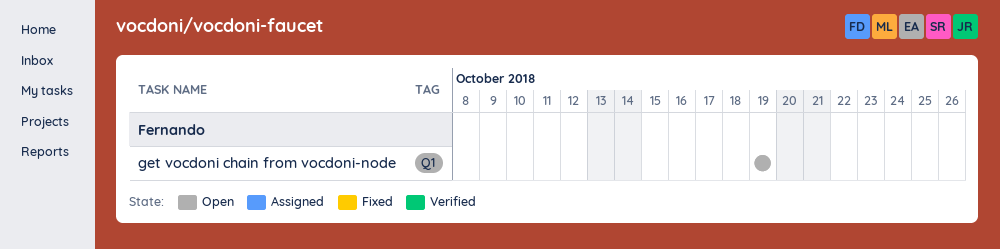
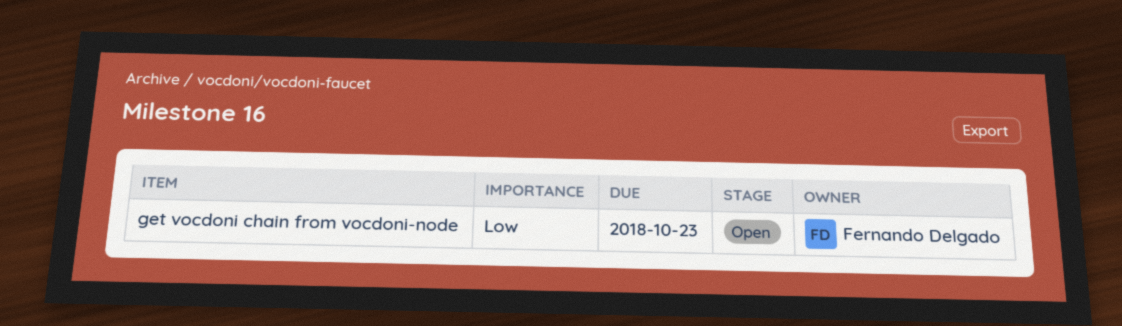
get vocdoni chain from vocdoni-node, due: Oct 19 -> Oct 23

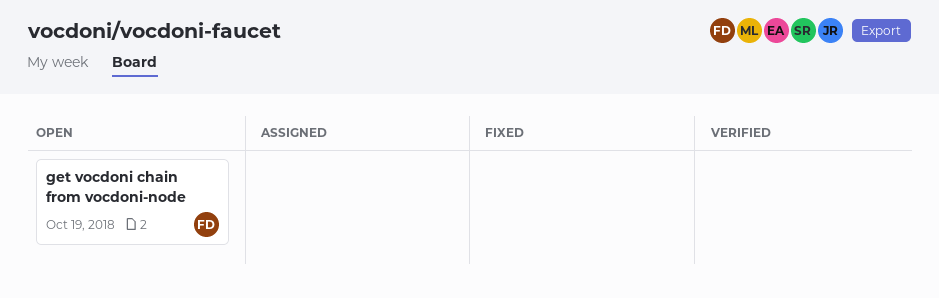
get vocdoni chain from vocdoni-node, due: Oct 23 -> Oct 19

